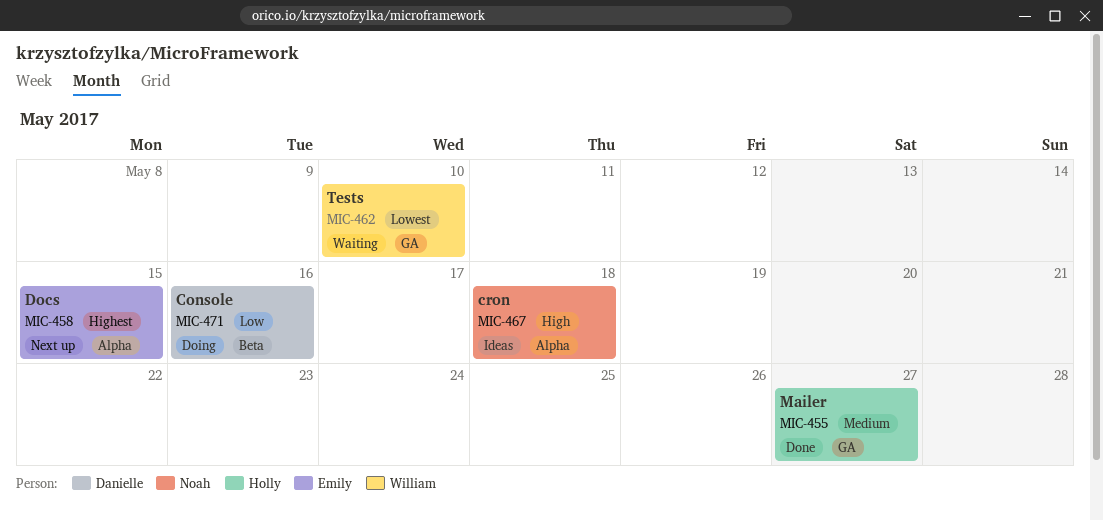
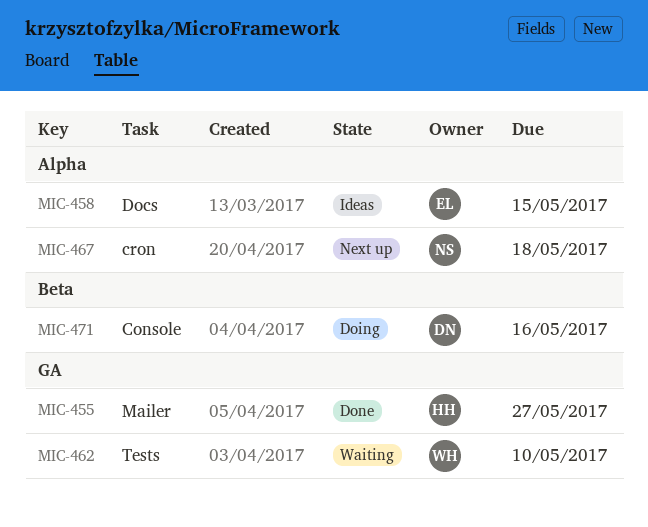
MIC-458, status: Next up -> Ideas
MIC-467, status: Ideas -> Next up

